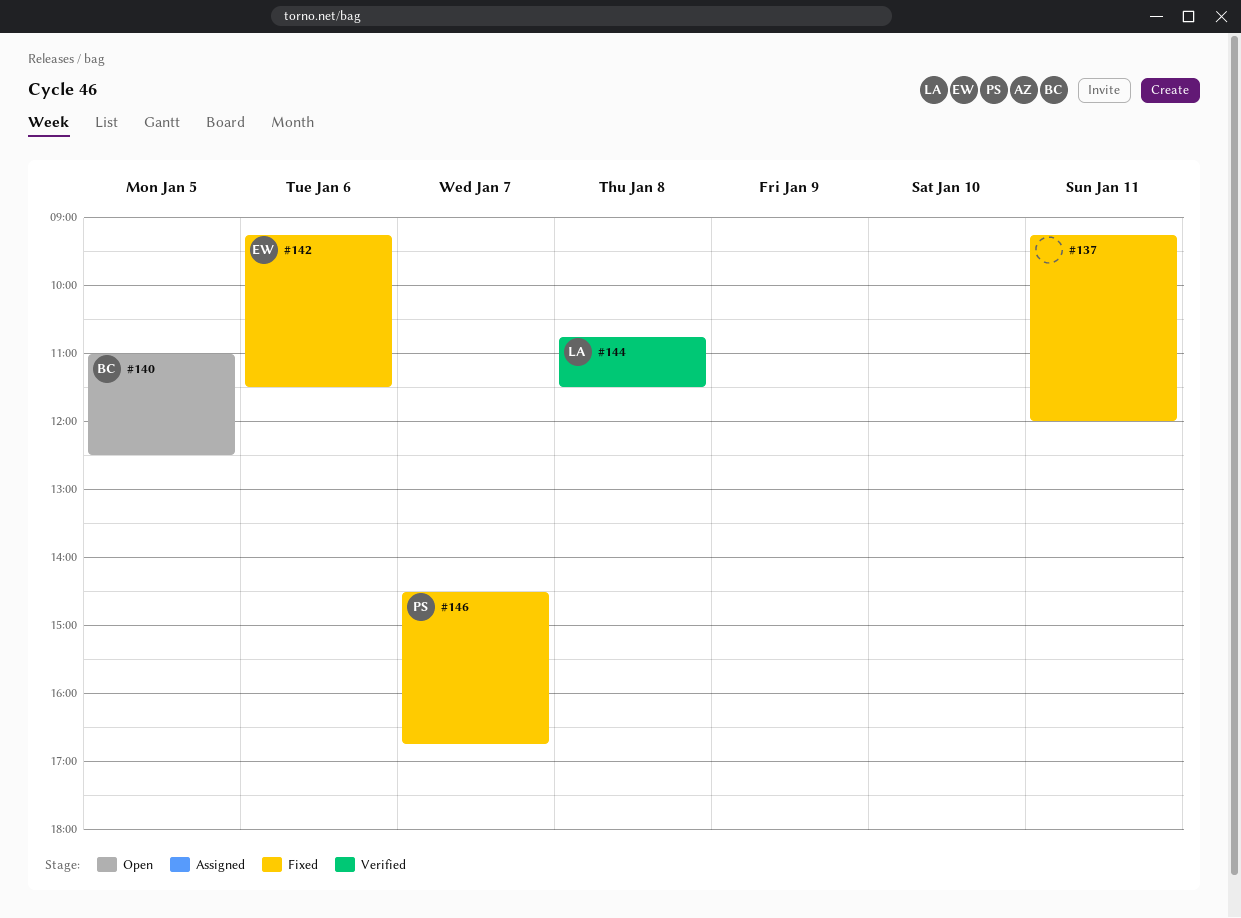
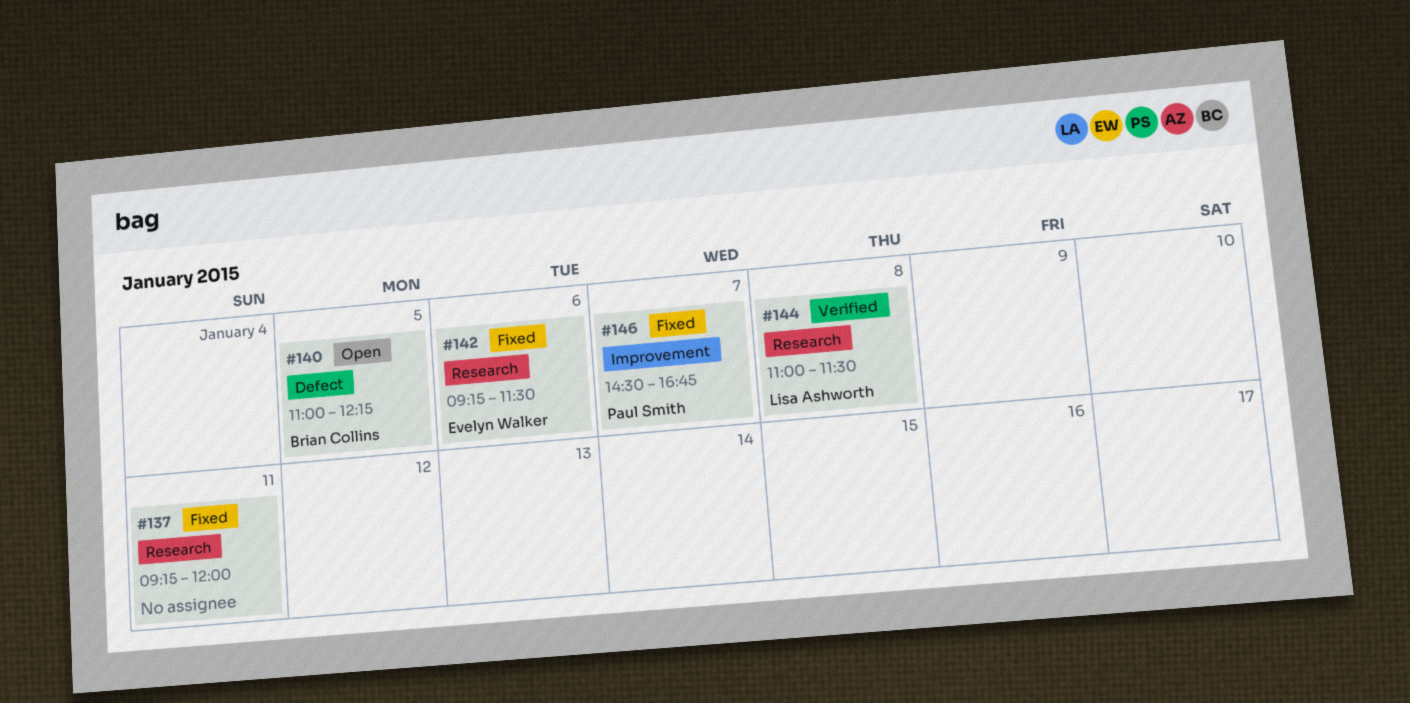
#140, ends: 12:30 -> 12:15
#144, begins: 10:45 -> 11:00

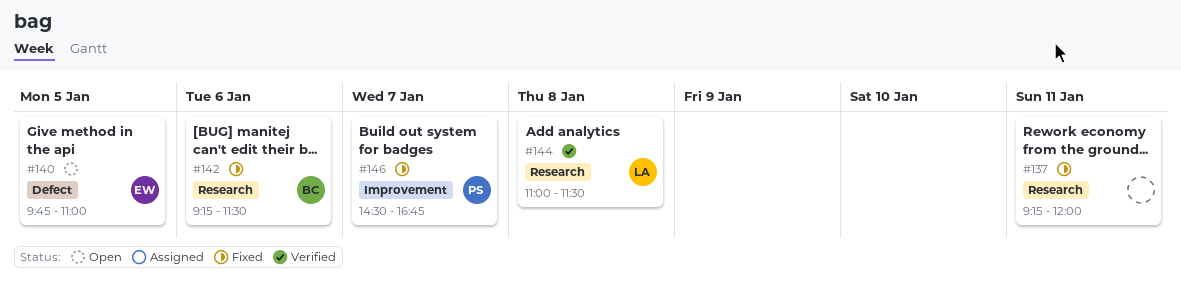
#140, owner: Brian Collins -> Evelyn Walker
#140, begins: 11:00 -> 09:45
#140, ends: 12:15 -> 11:00
#142, owner: Evelyn Walker -> Brian Collins

